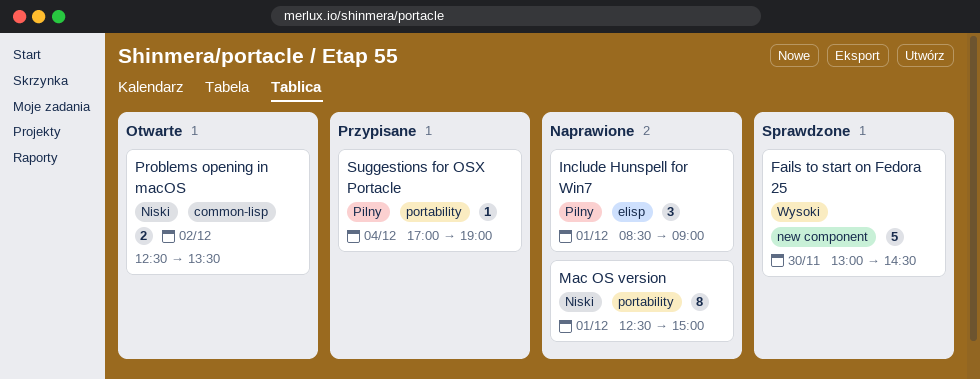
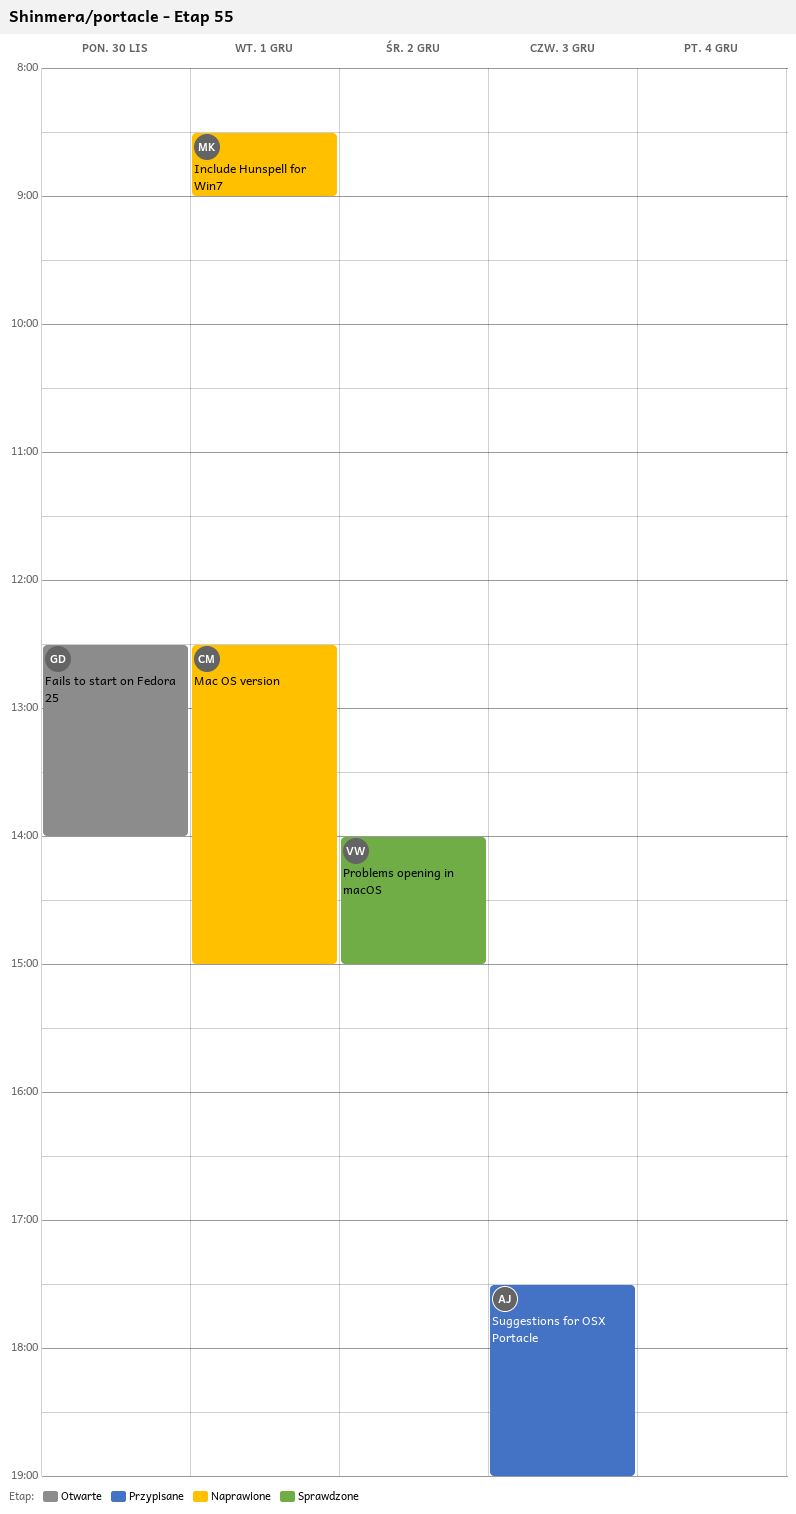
Fails to start on Fedora 25, status: Sprawdzone -> Otwarte
Fails to start on Fedora 25, begins: 13:00 -> 12:30
Fails to start on Fedora 25, ends: 14:30 -> 14:00
Problems opening in macOS, status: Otwarte -> Sprawdzone
Problems opening in macOS, begins: 12:30 -> 14:00
Problems opening in macOS, ends: 13:30 -> 15:00
Suggestions for OSX Portacle, day: Dec 4 -> Dec 3
Suggestions for OSX Portacle, begins: 17:00 -> 17:30

